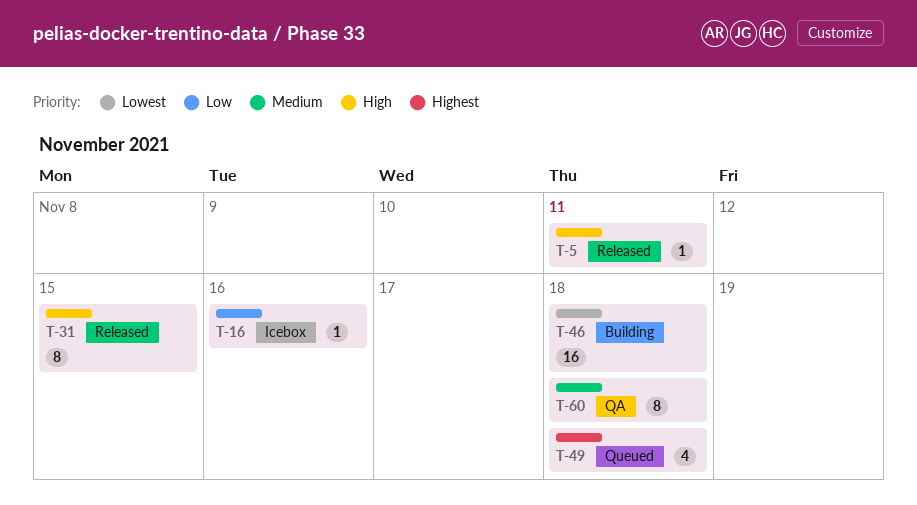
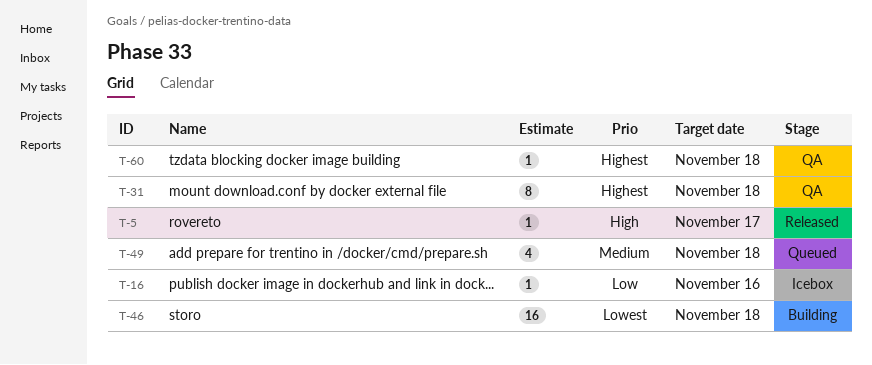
T-5, due: Nov 11 -> Nov 17
T-31, status: Released -> QA
T-31, priority: High -> Highest
T-31, due: Nov 15 -> Nov 18
T-49, priority: Highest -> Medium
T-60, priority: Medium -> Highest
T-60, estimate: 8 -> 1

